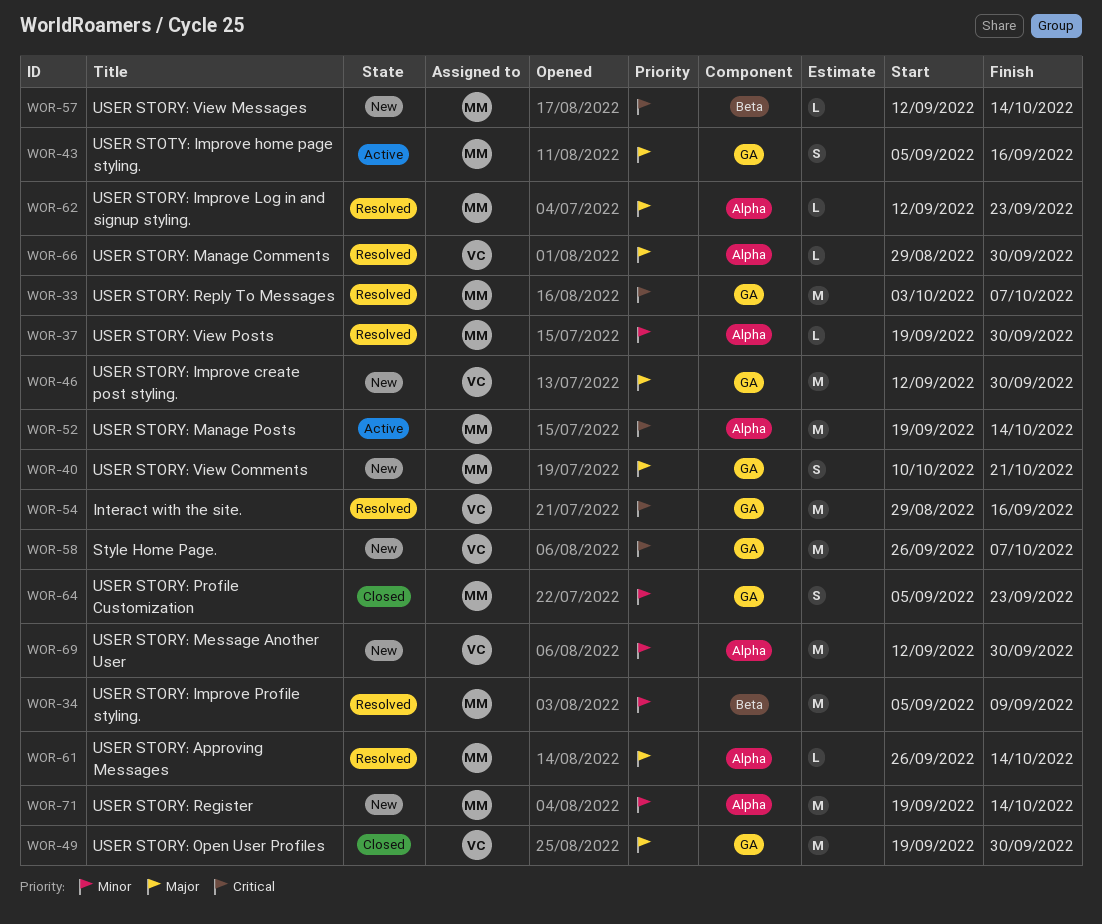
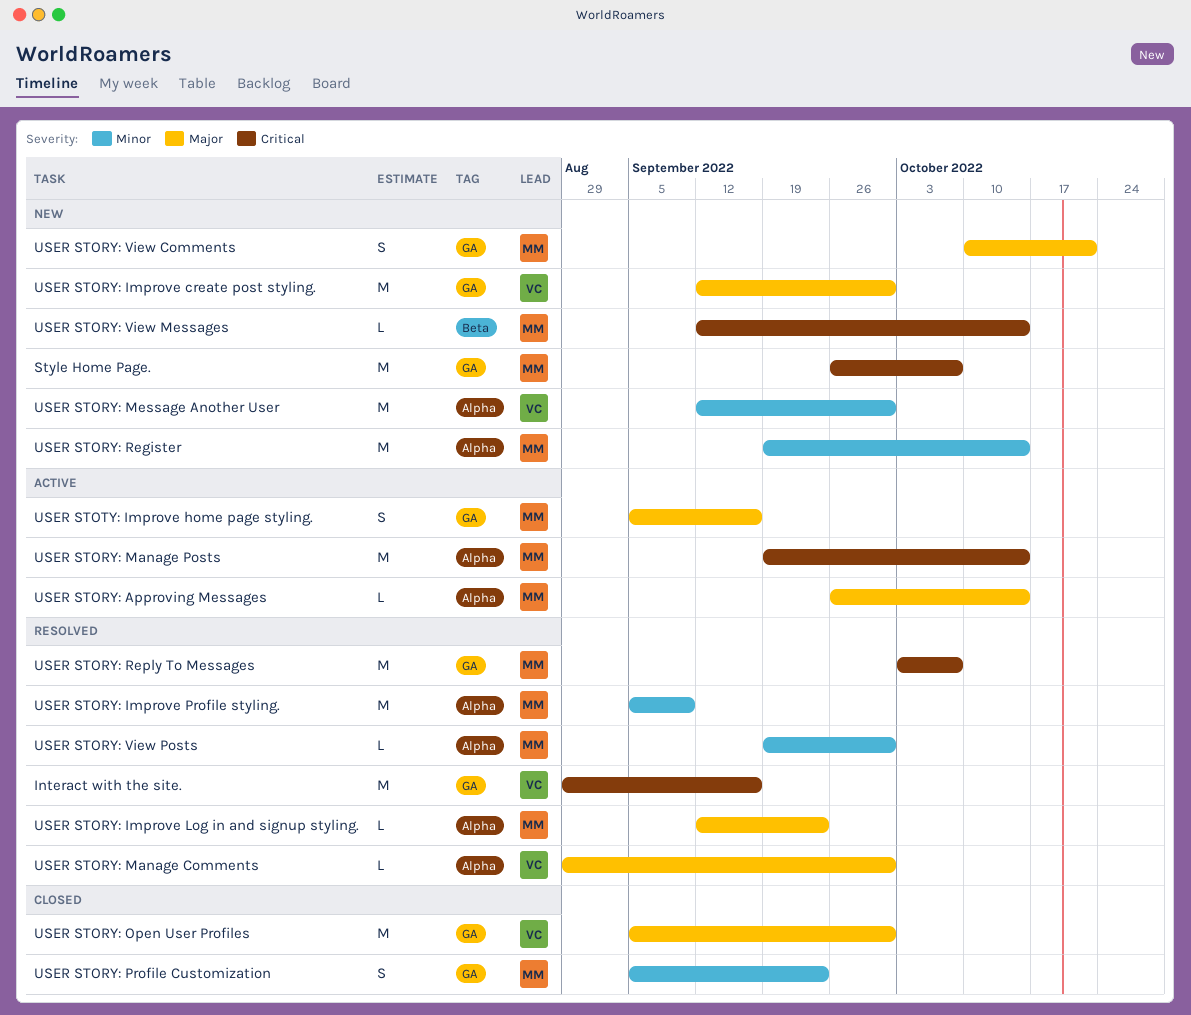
Style Home Page., owner: VC -> MM
USER STORY: Approving Messages, status: Resolved -> Active
USER STORY: Improve Profile styling., label: Beta -> Alpha
USER STORY: Open User Profiles, start: Sep 19 -> Sep 5

